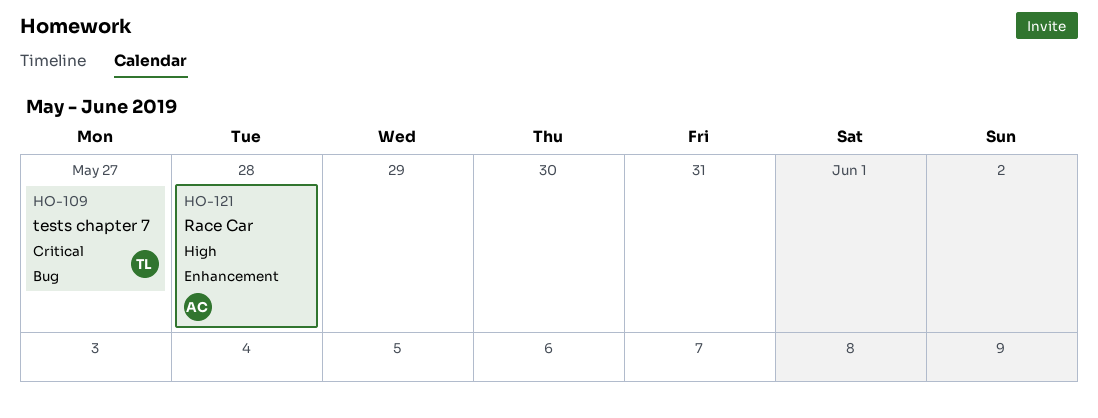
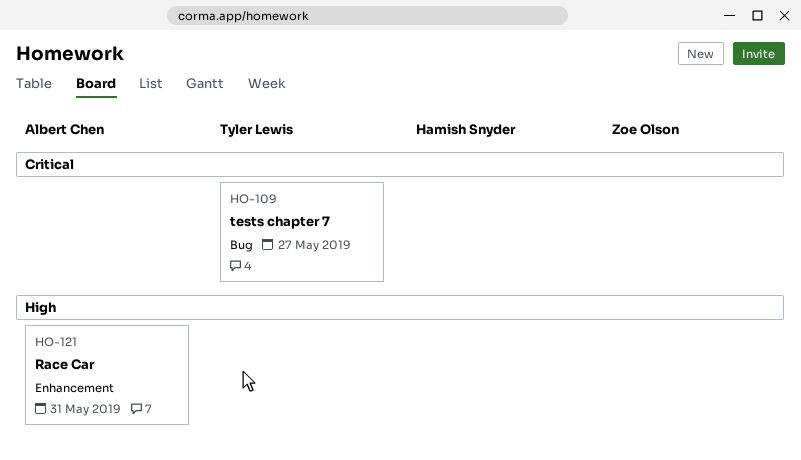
HO-121, due: May 28 -> May 31

